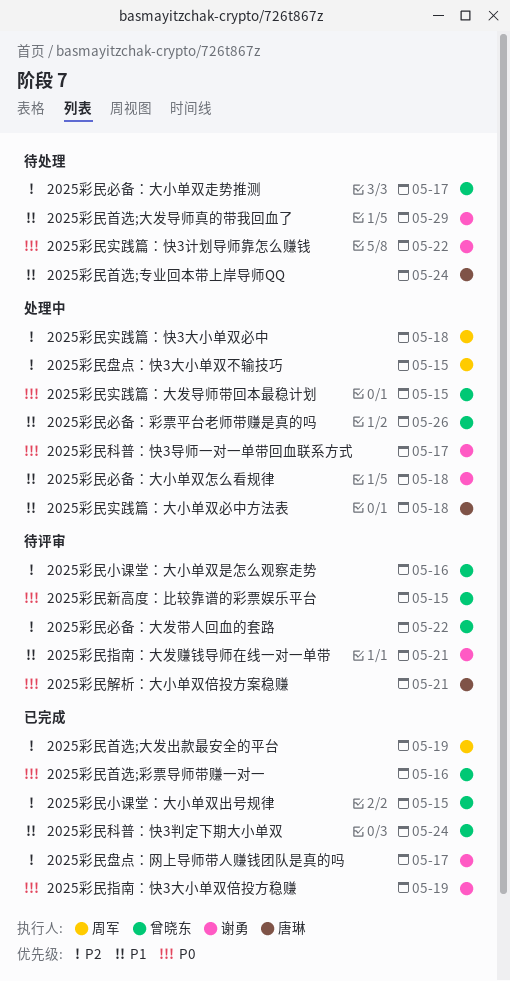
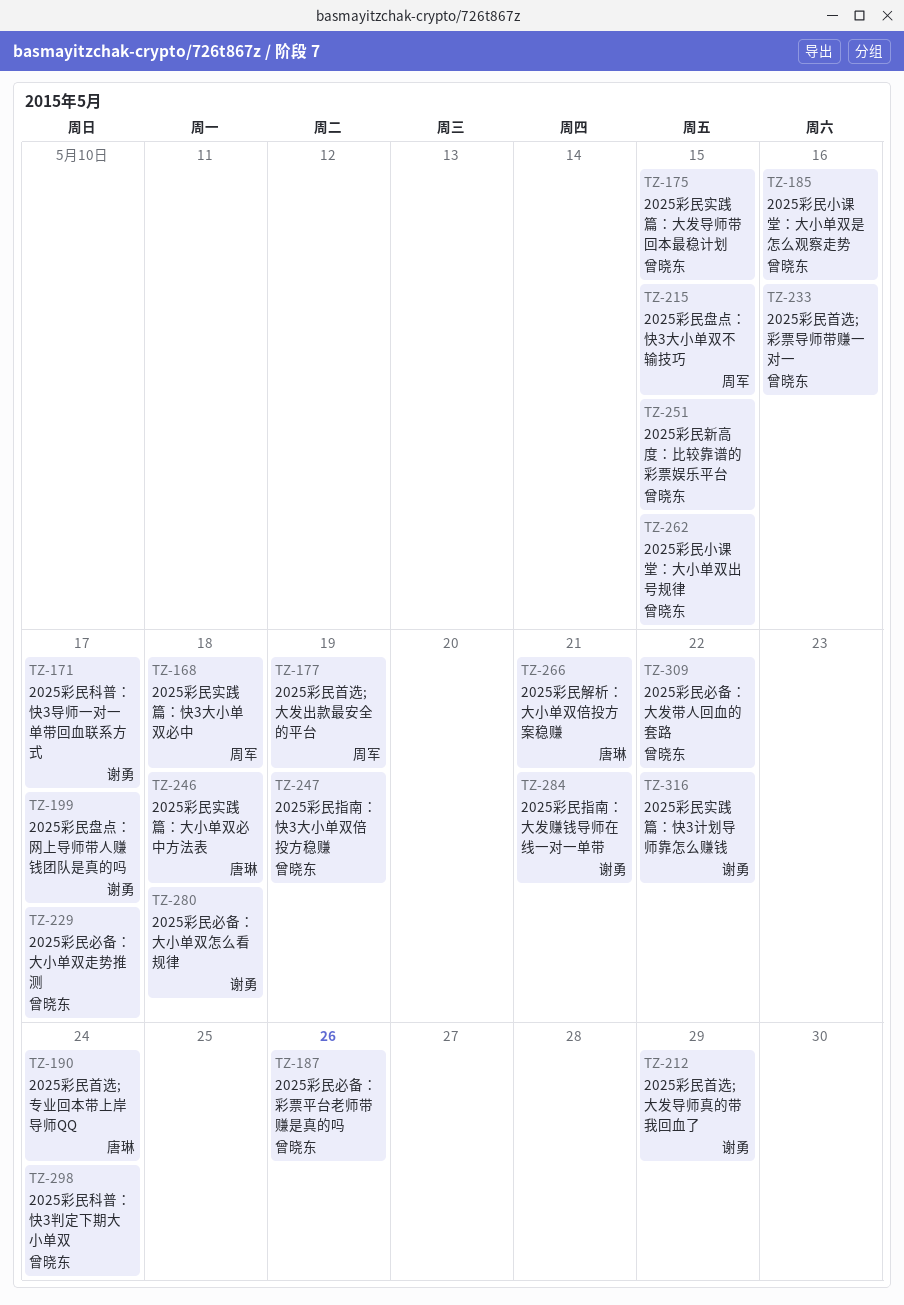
2025彩民指南：快3大小单双倍投方稳赚, owner: 谢勇 -> 曾晓东

